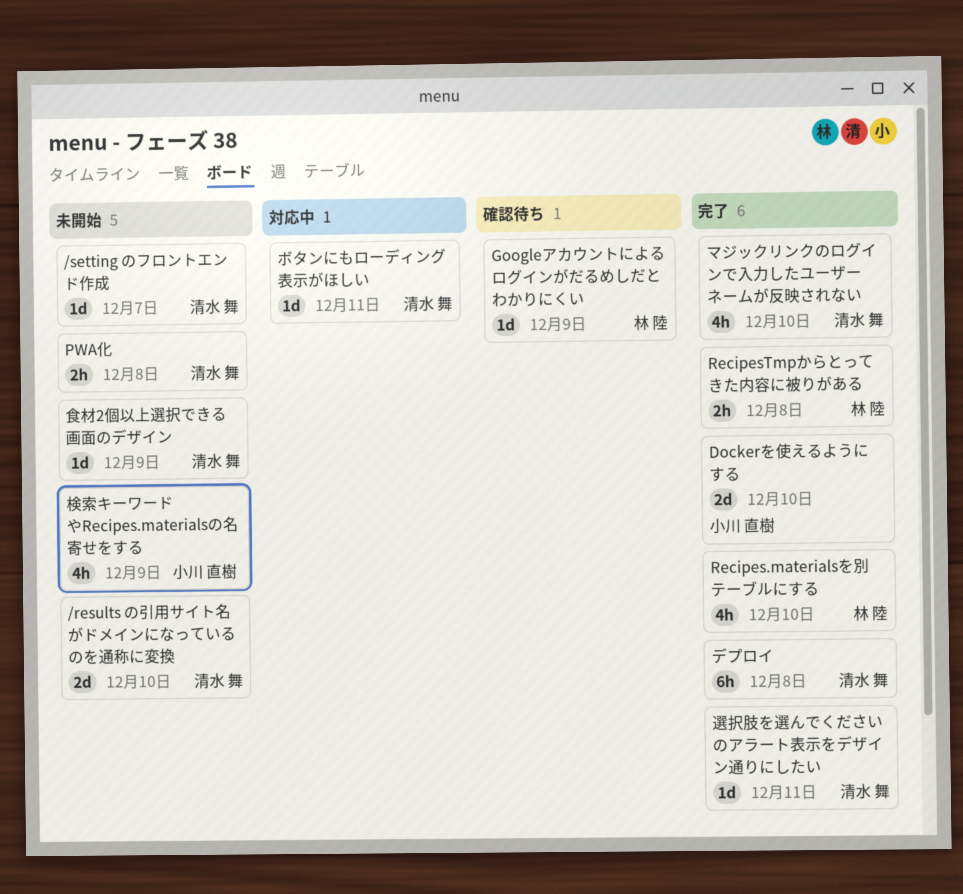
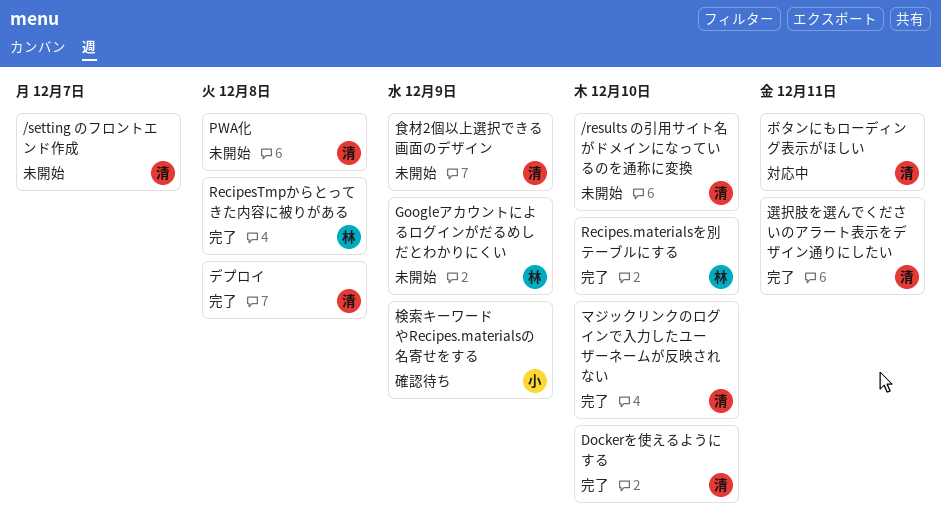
Dockerを使えるようにする, owner: 小川 直樹 -> 清水 舞
Googleアカウントによるログインがだるめしだとわかりにくい, status: 確認待ち -> 未開始
検索キーワードやRecipes.materialsの名寄せをする, status: 未開始 -> 確認待ち

